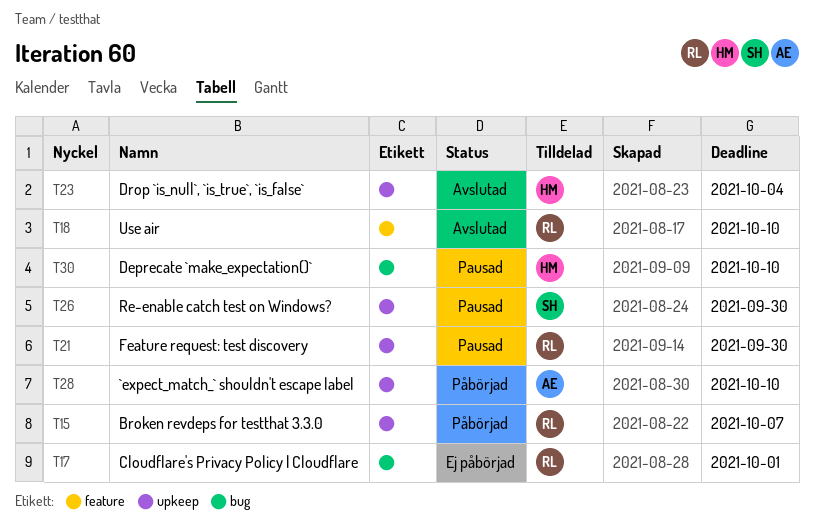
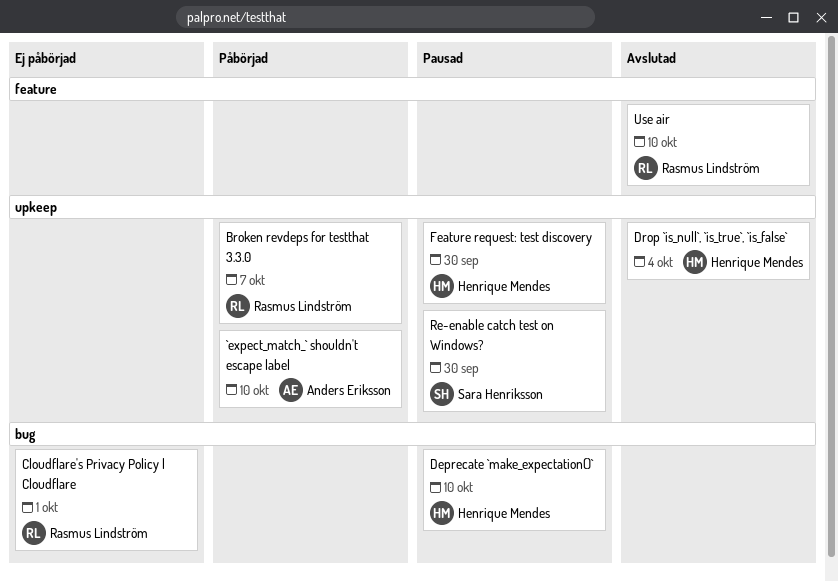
Feature request: test discovery, owner: Rasmus Lindström -> Henrique Mendes

